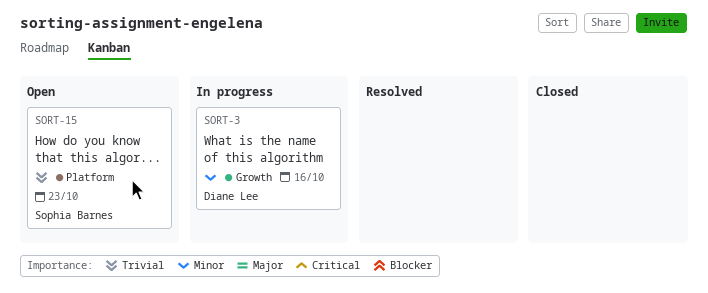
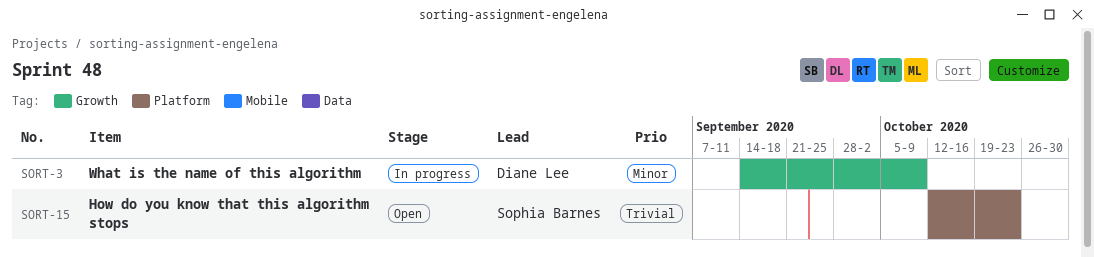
SORT-3, due: Oct 16 -> Oct 9

